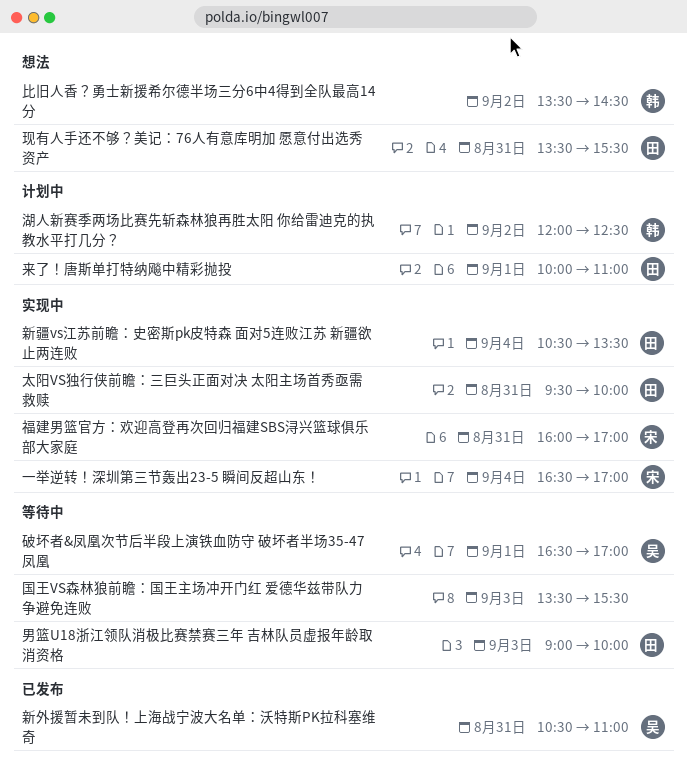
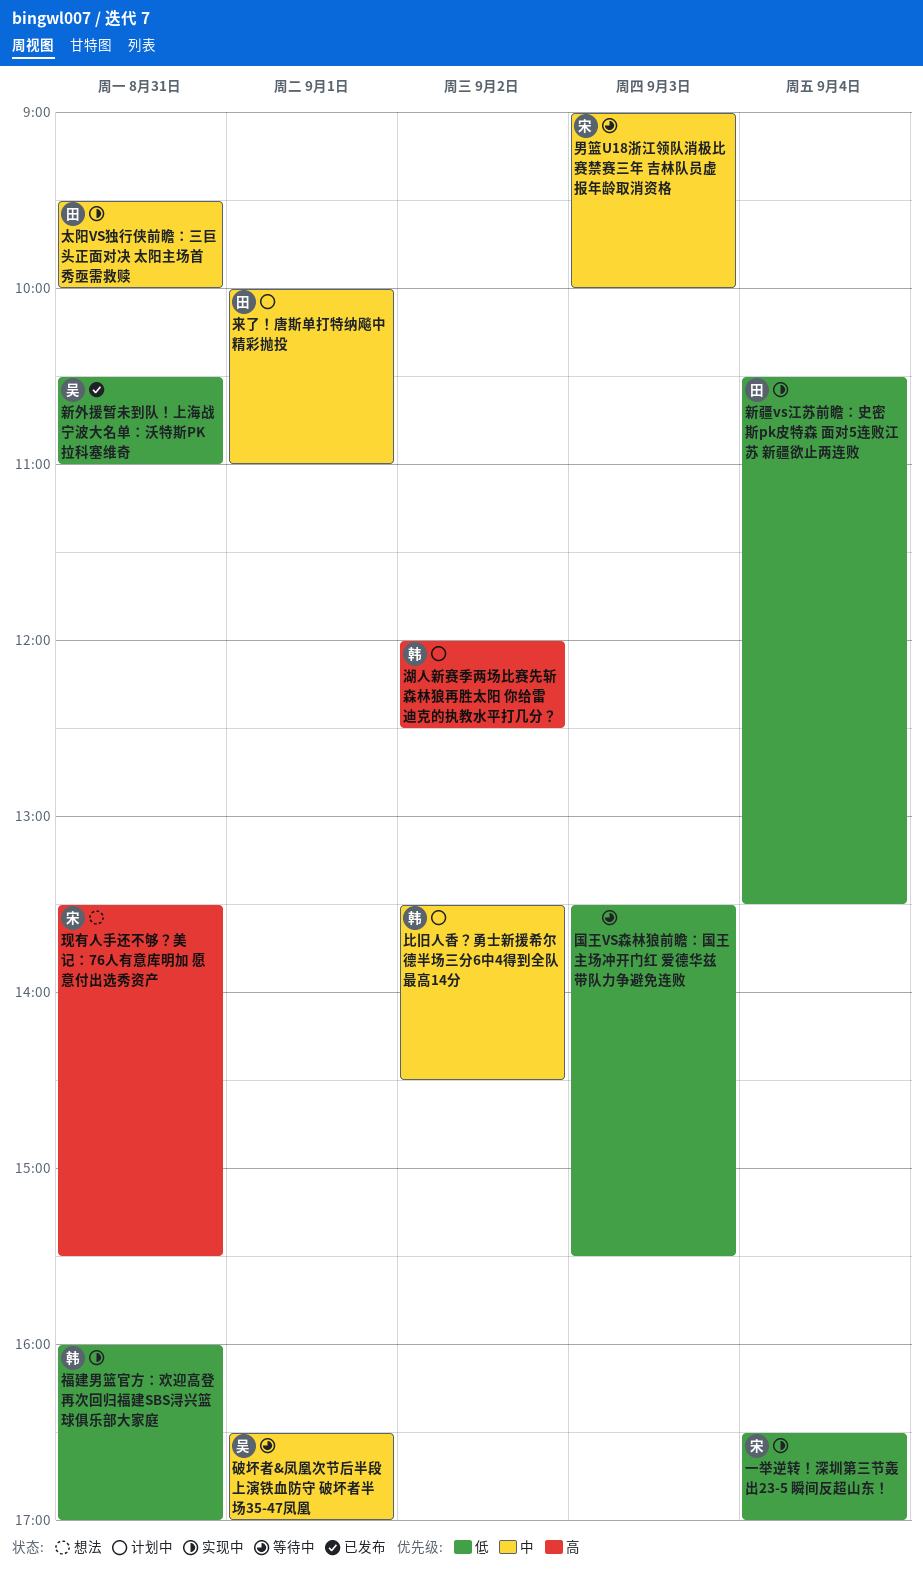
比旧人香？勇士新援希尔德半场三分6中4得到全队最高14分, status: 想法 -> 计划中
现有人手还不够？美记：76人有意库明加 愿意付出选秀资产, owner: 田 -> 宋
男篮U18浙江领队消极比赛禁赛三年 吉林队员虚报年龄取消资格, owner: 田 -> 宋
福建男篮官方：欢迎高登再次回归福建SBS浔兴篮球俱乐部大家庭, owner: 宋 -> 韩

